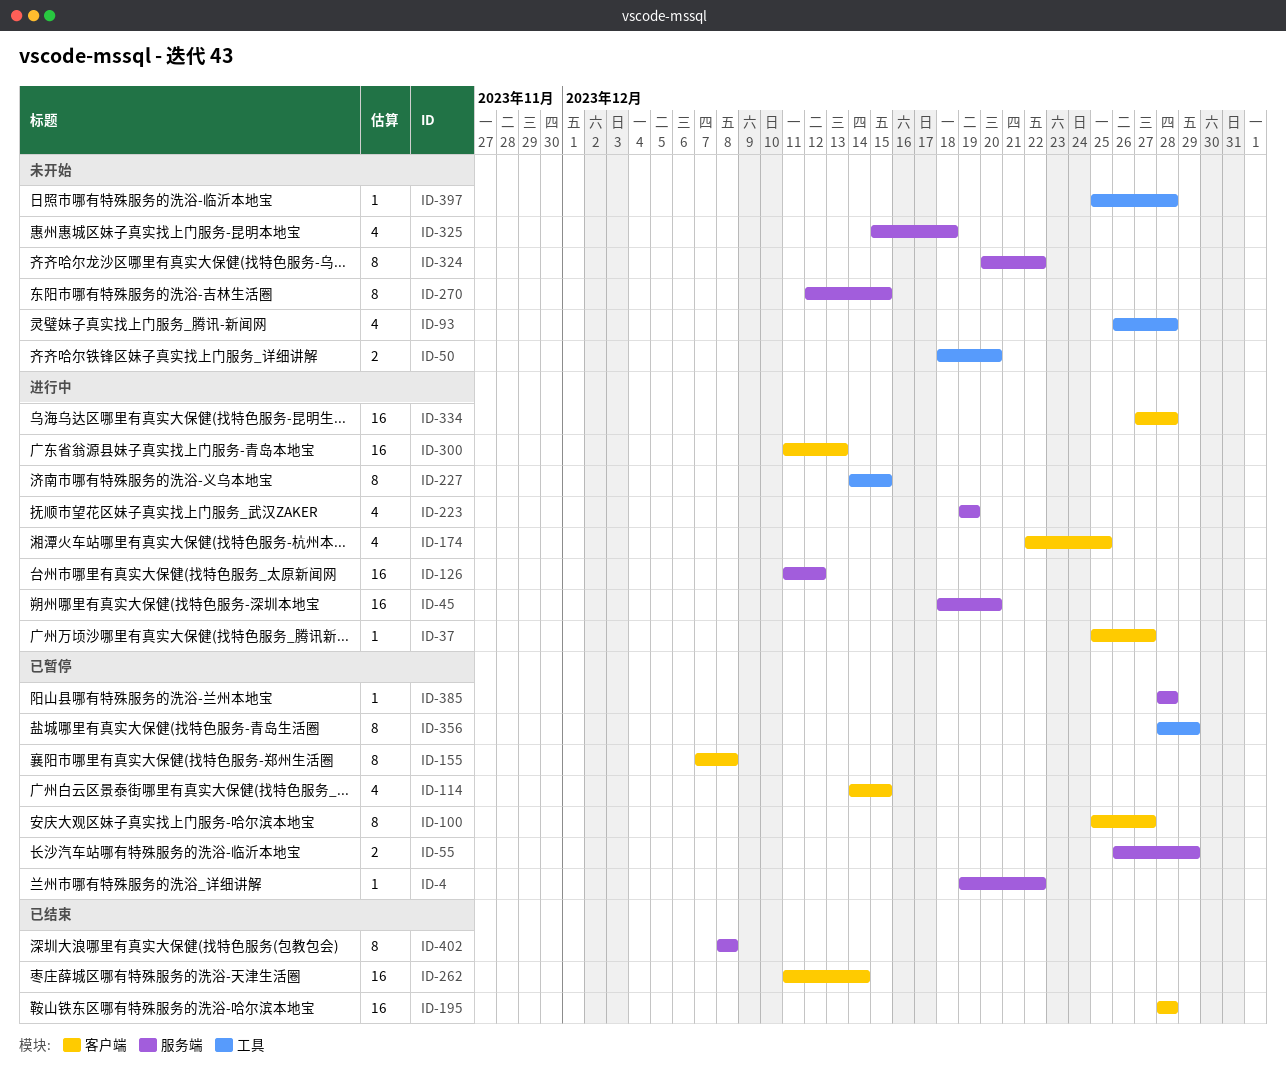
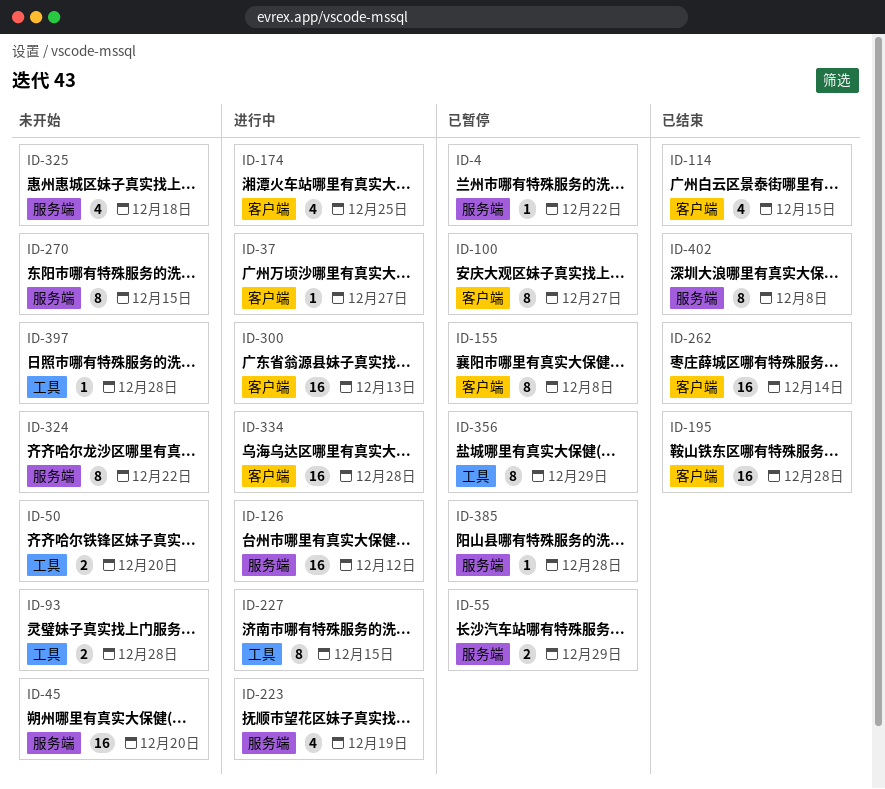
ID-45, status: 进行中 -> 未开始
ID-93, estimate: 4 -> 2
ID-114, status: 已暂停 -> 已结束

